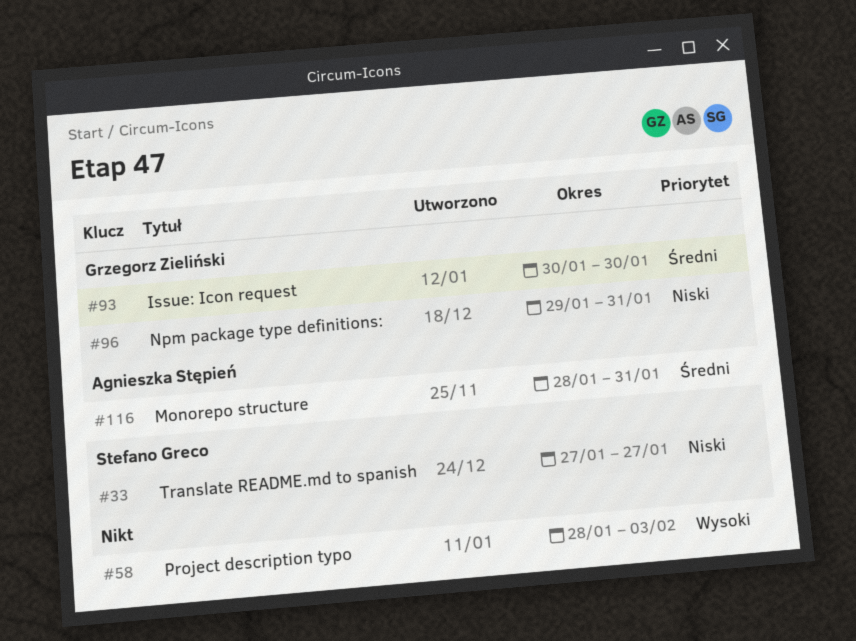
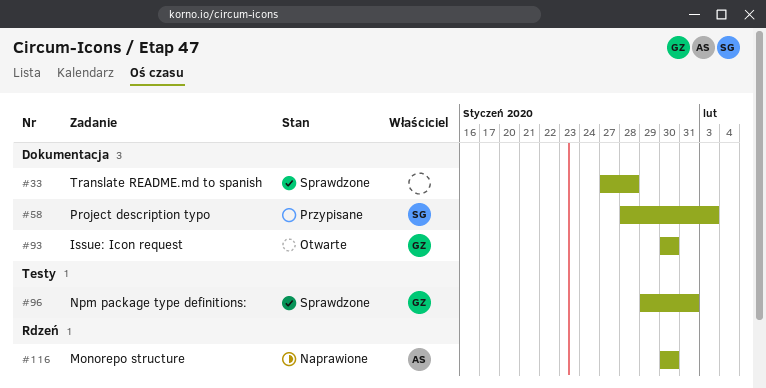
#33, owner: Stefano Greco -> none
#33, due: Jan 27 -> Jan 28
#58, owner: none -> Stefano Greco
#116, start: Jan 28 -> Jan 30
#116, due: Jan 31 -> Jan 30

